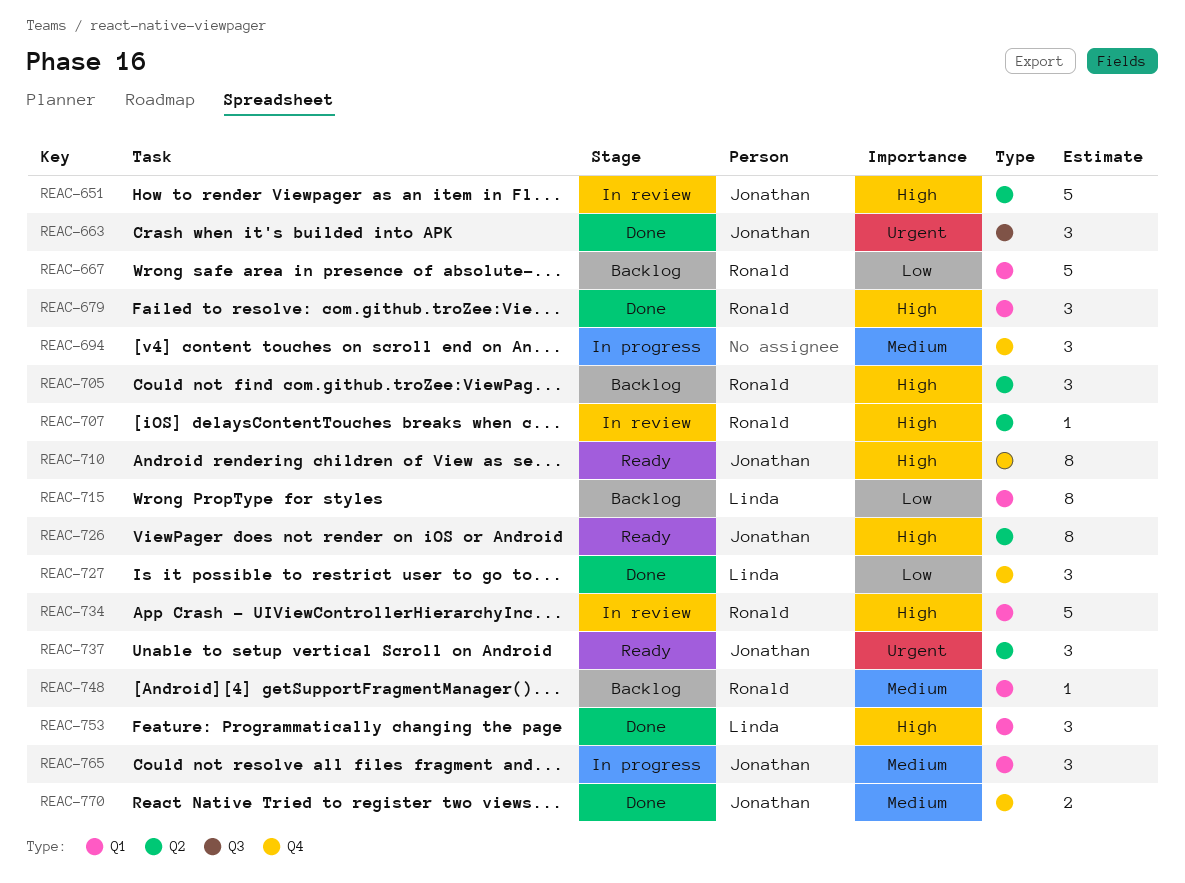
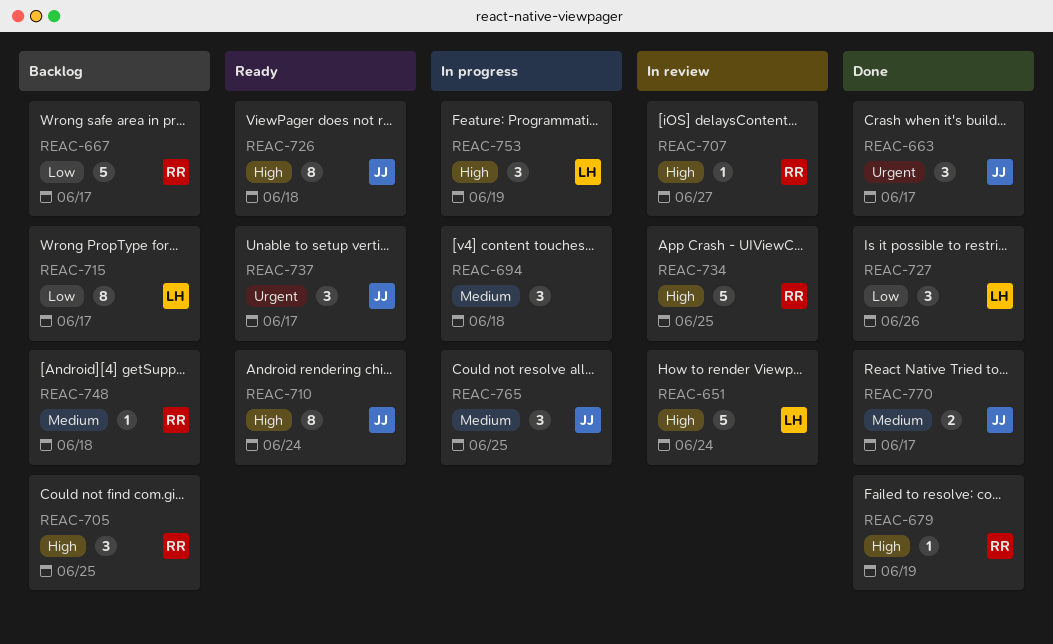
REAC-651, owner: Jonathan -> Linda
REAC-679, estimate: 3 -> 1
REAC-753, status: Done -> In progress

